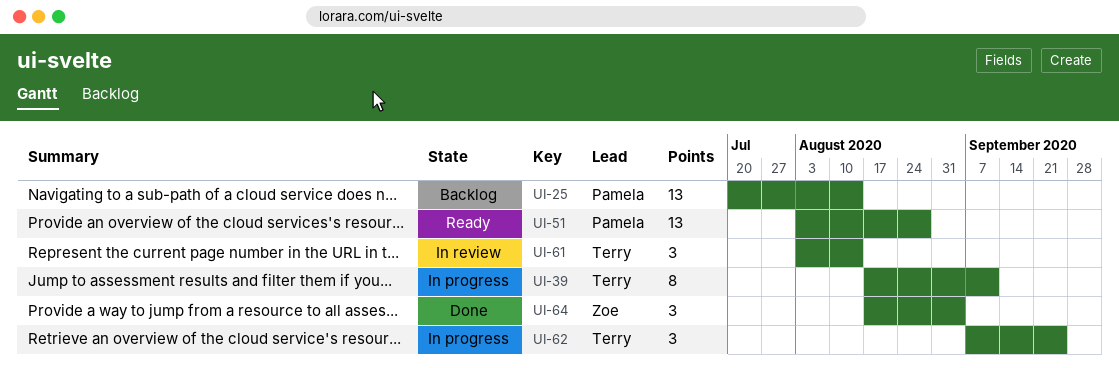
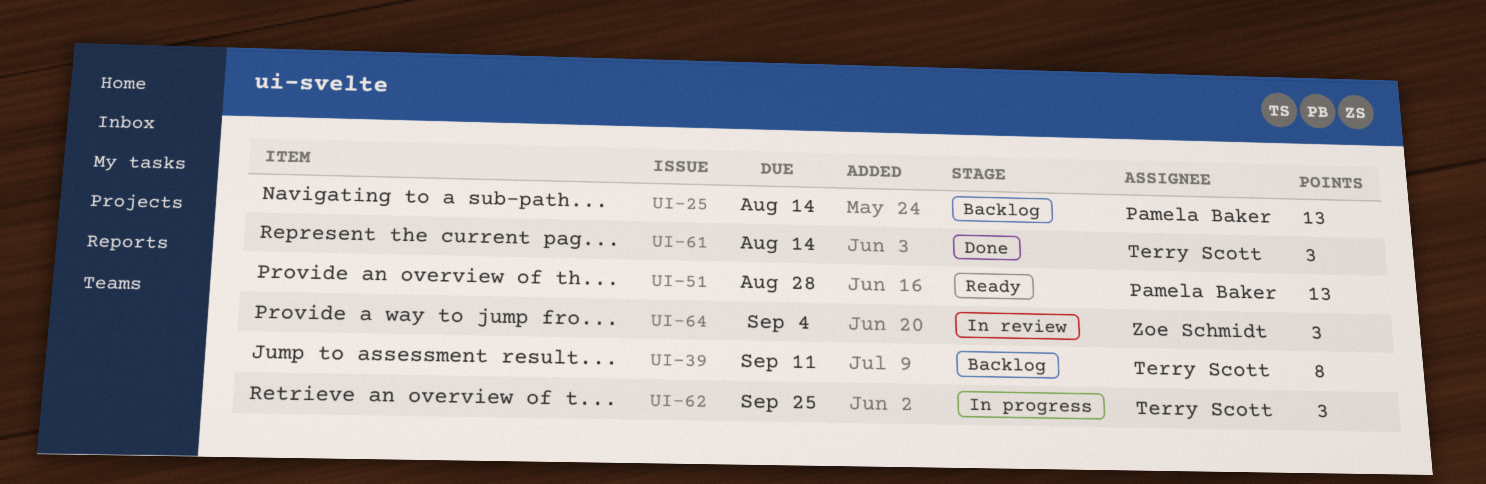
UI-39, status: In progress -> Backlog
UI-61, status: In review -> Done
UI-64, status: Done -> In review

